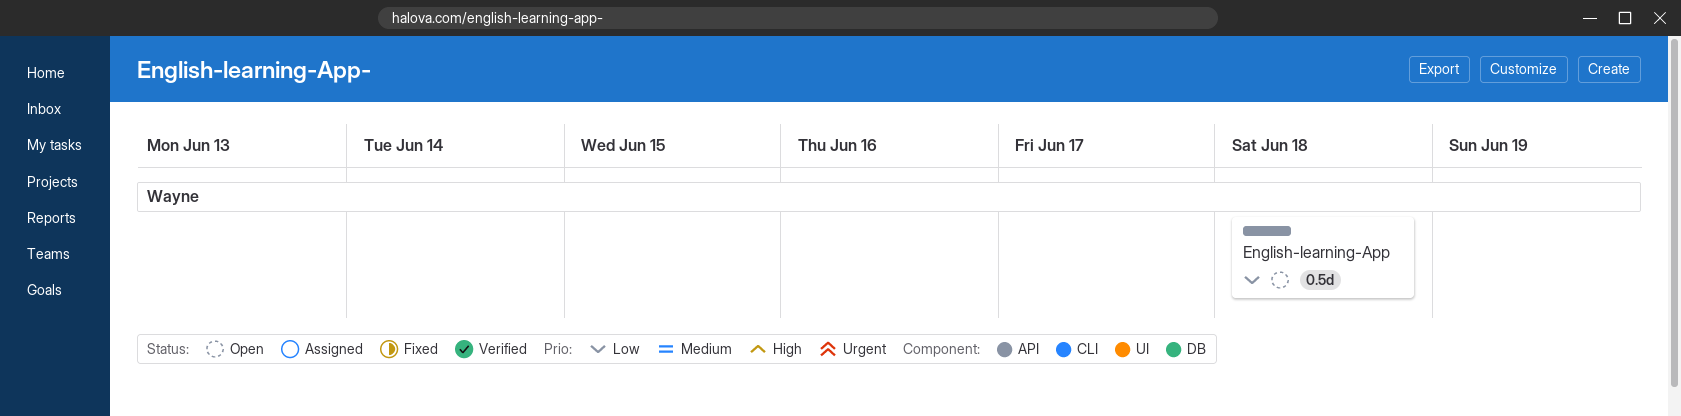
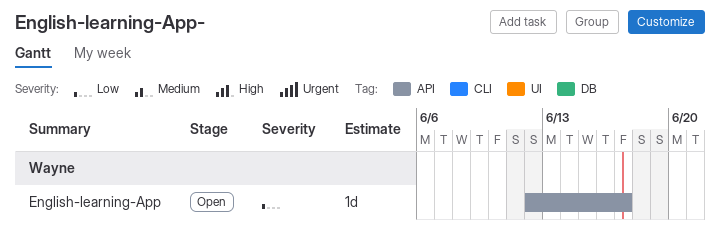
English-learning-App, estimate: 0.5d -> 1d
English-learning-App, due: Jun 18 -> Jun 17

